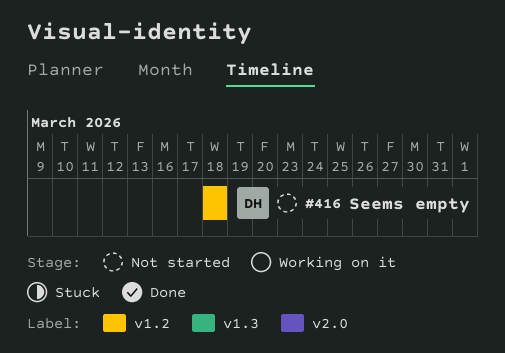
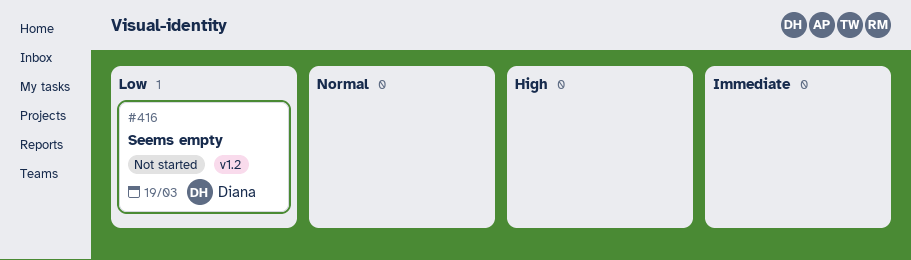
#416, due: Mar 18 -> Mar 19

